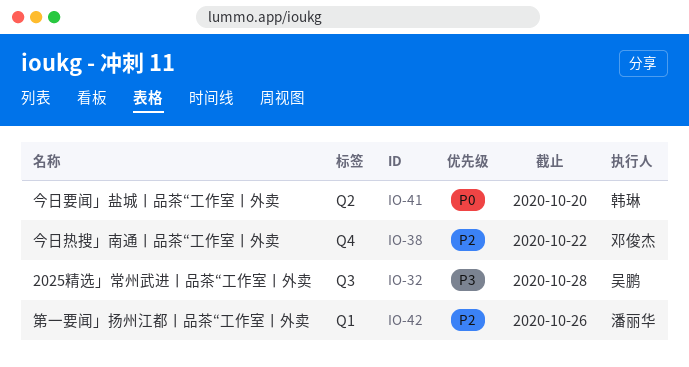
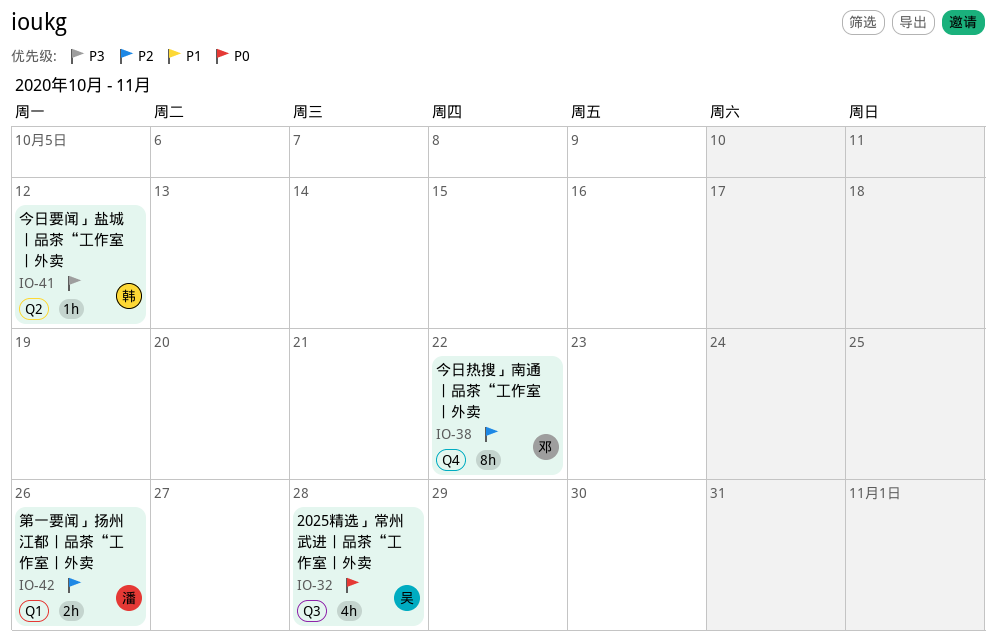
IO-32, priority: P3 -> P0
IO-41, priority: P0 -> P3
IO-41, due: Oct 20 -> Oct 12

